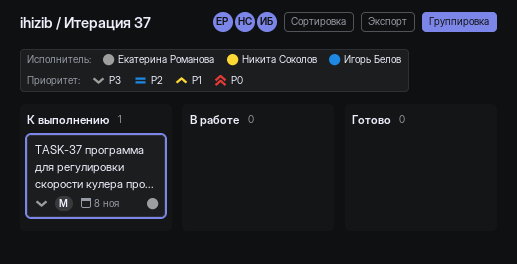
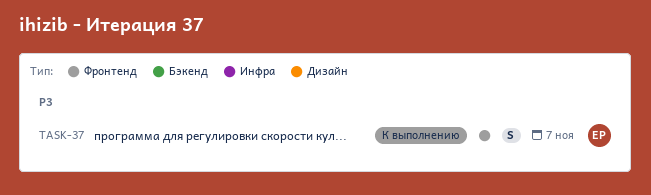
TASK-37, estimate: M -> S
TASK-37, due: Nov 8 -> Nov 7

